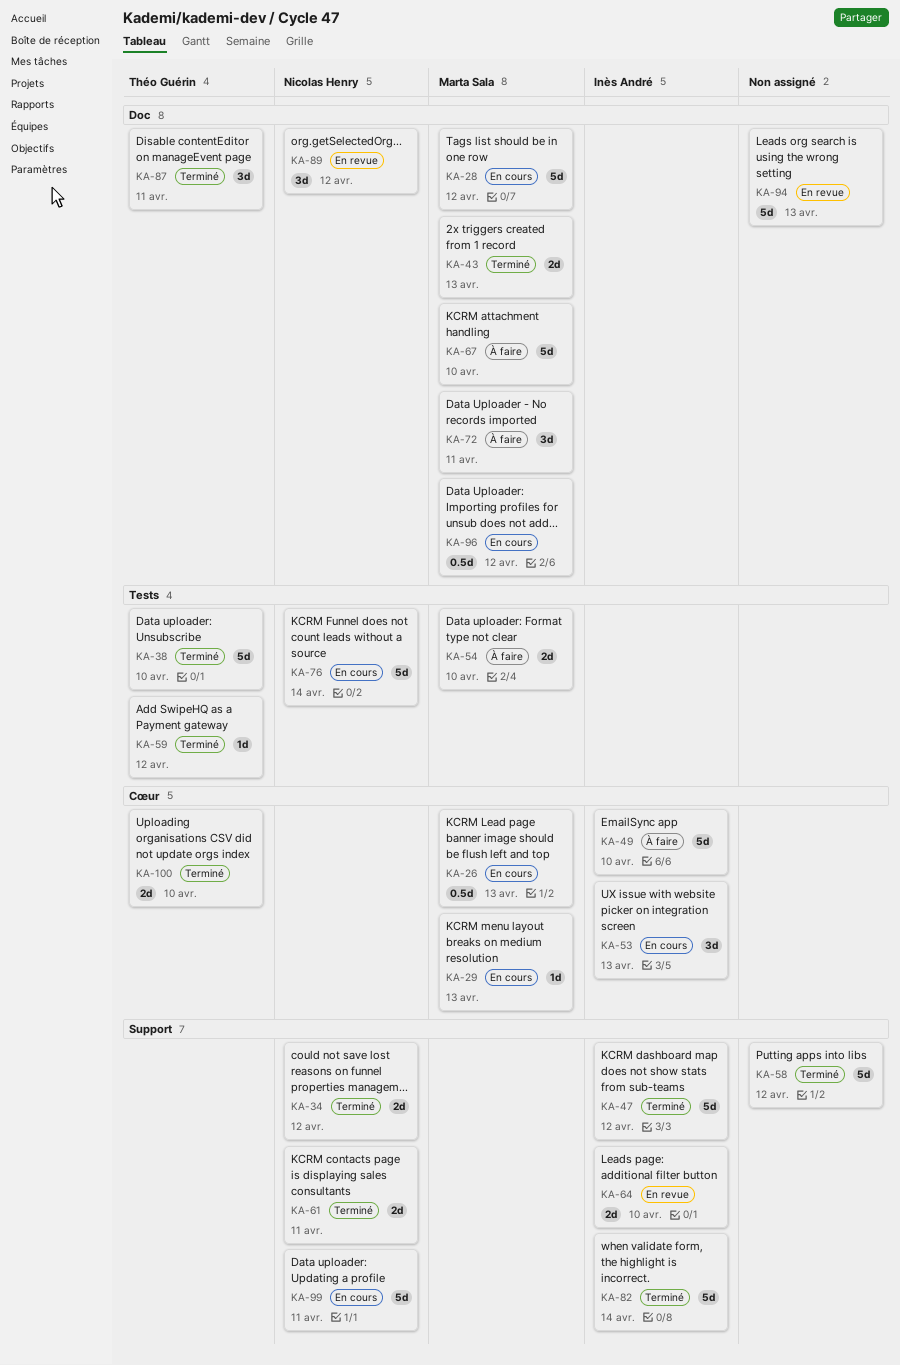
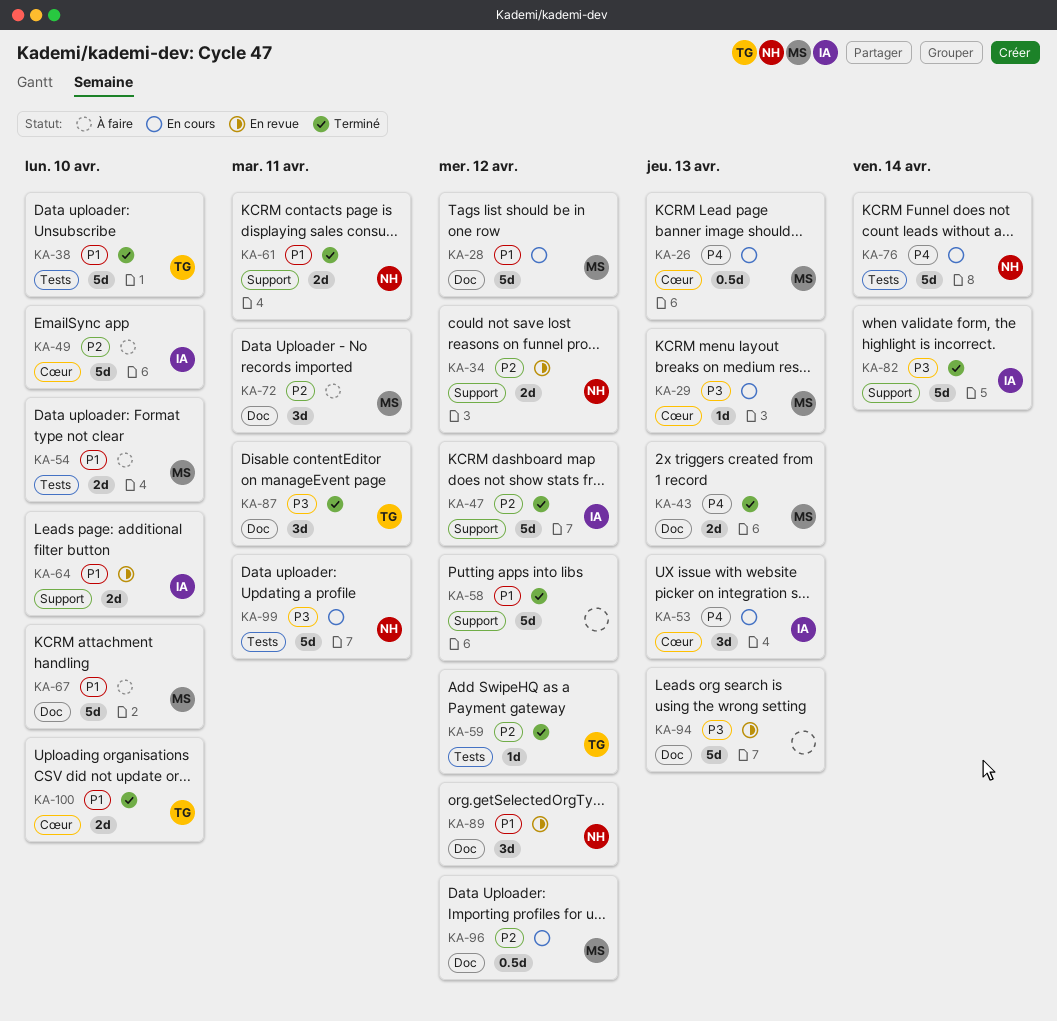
KA-34, status: Terminé -> En revue
KA-99, label: Support -> Tests

